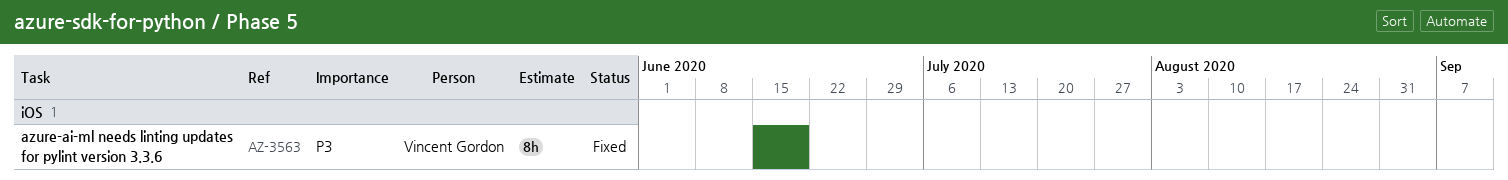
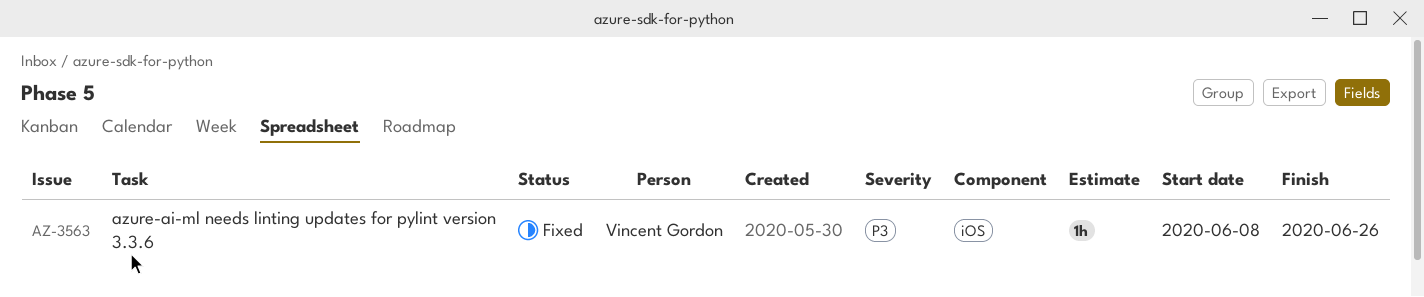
AZ-3563, estimate: 8h -> 1h
AZ-3563, start: Jun 15 -> Jun 8
AZ-3563, due: Jun 19 -> Jun 26

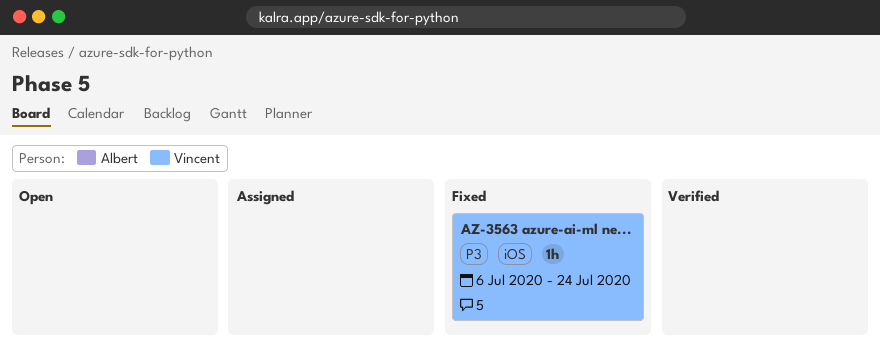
AZ-3563, start: Jun 8 -> Jul 6
AZ-3563, due: Jun 26 -> Jul 24

